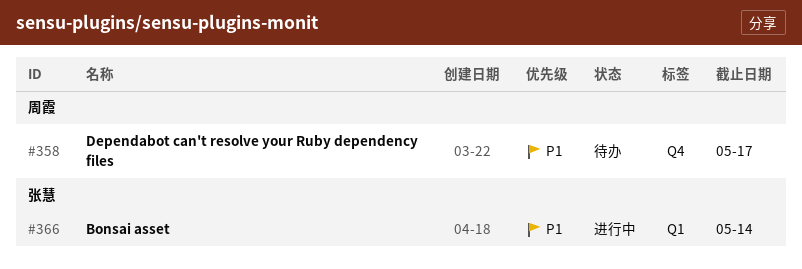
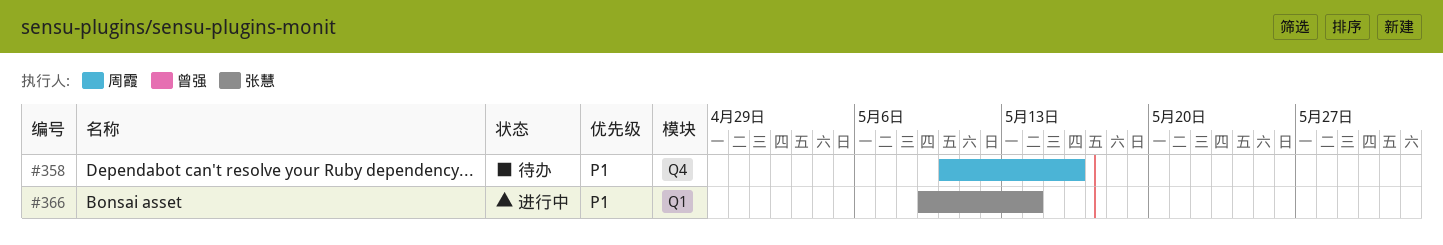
#358, due: May 17 -> May 16

